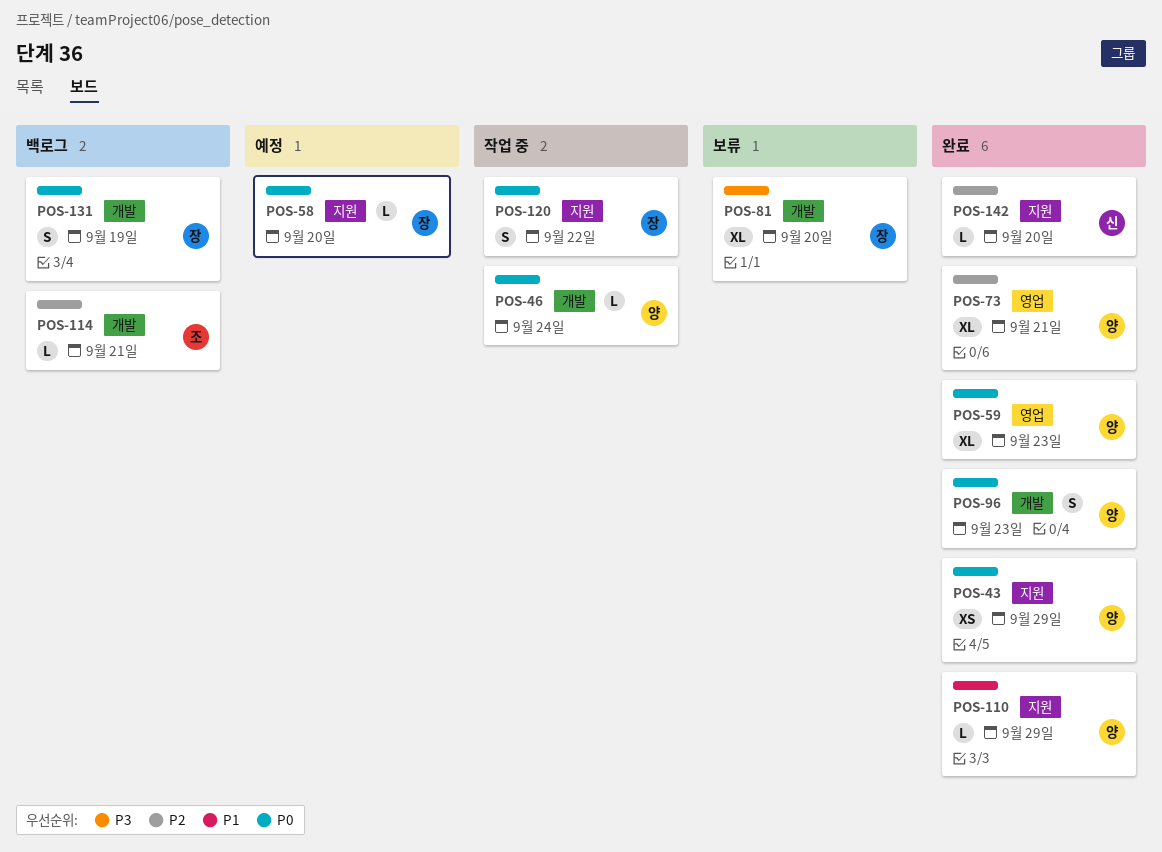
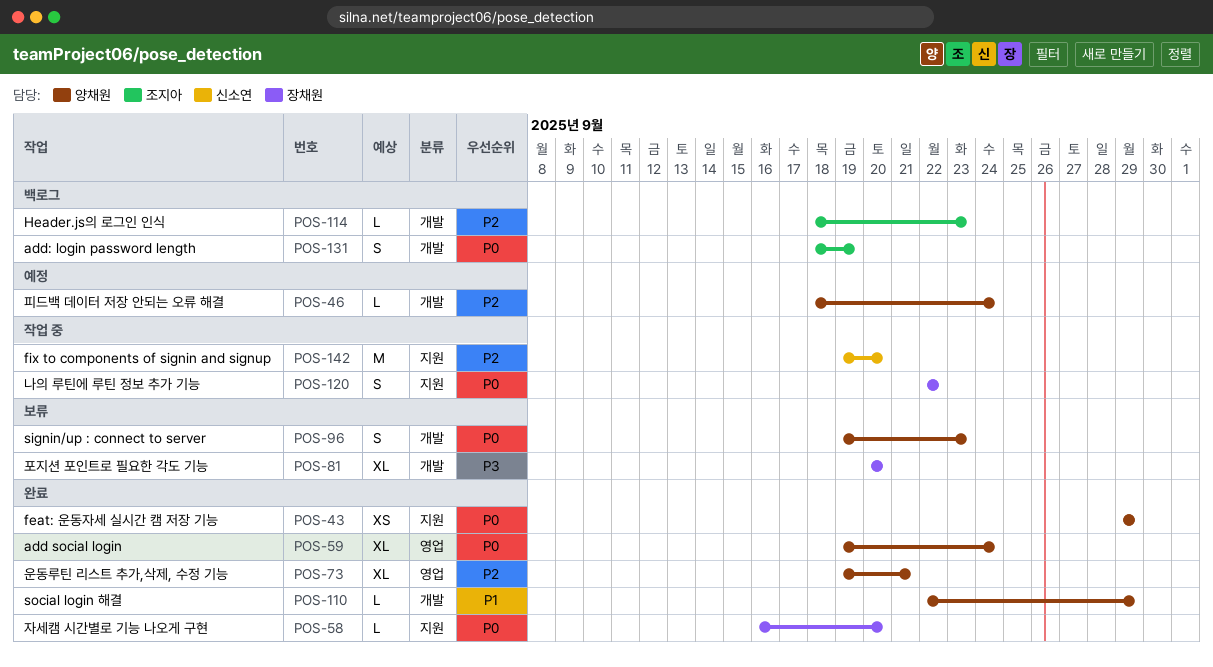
POS-46, status: 작업 중 -> 예정
POS-46, priority: P0 -> P2
POS-58, status: 예정 -> 완료
POS-59, due: Sep 23 -> Sep 24
POS-96, status: 완료 -> 보류
POS-110, label: 지원 -> 개발
POS-114, due: Sep 21 -> Sep 23
POS-131, owner: 장채원 -> 조지아
POS-142, status: 완료 -> 작업 중
POS-142, estimate: L -> M

